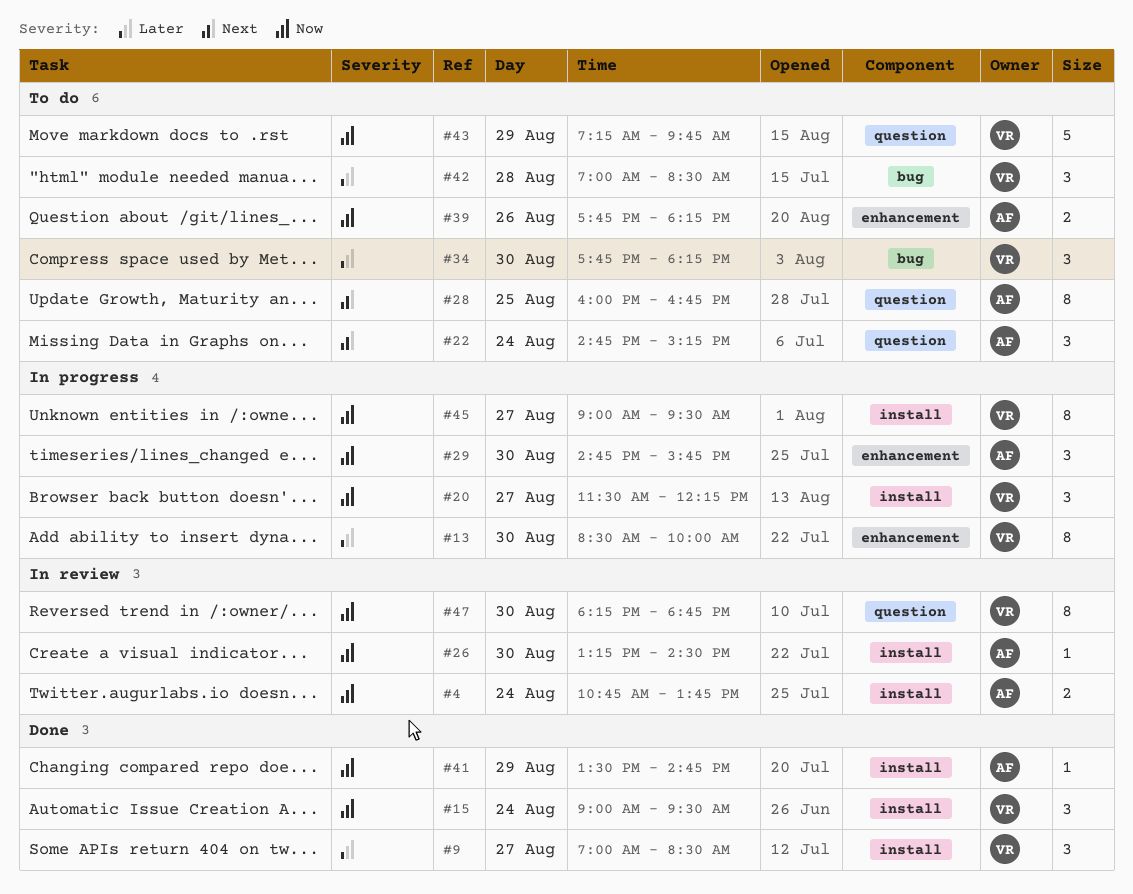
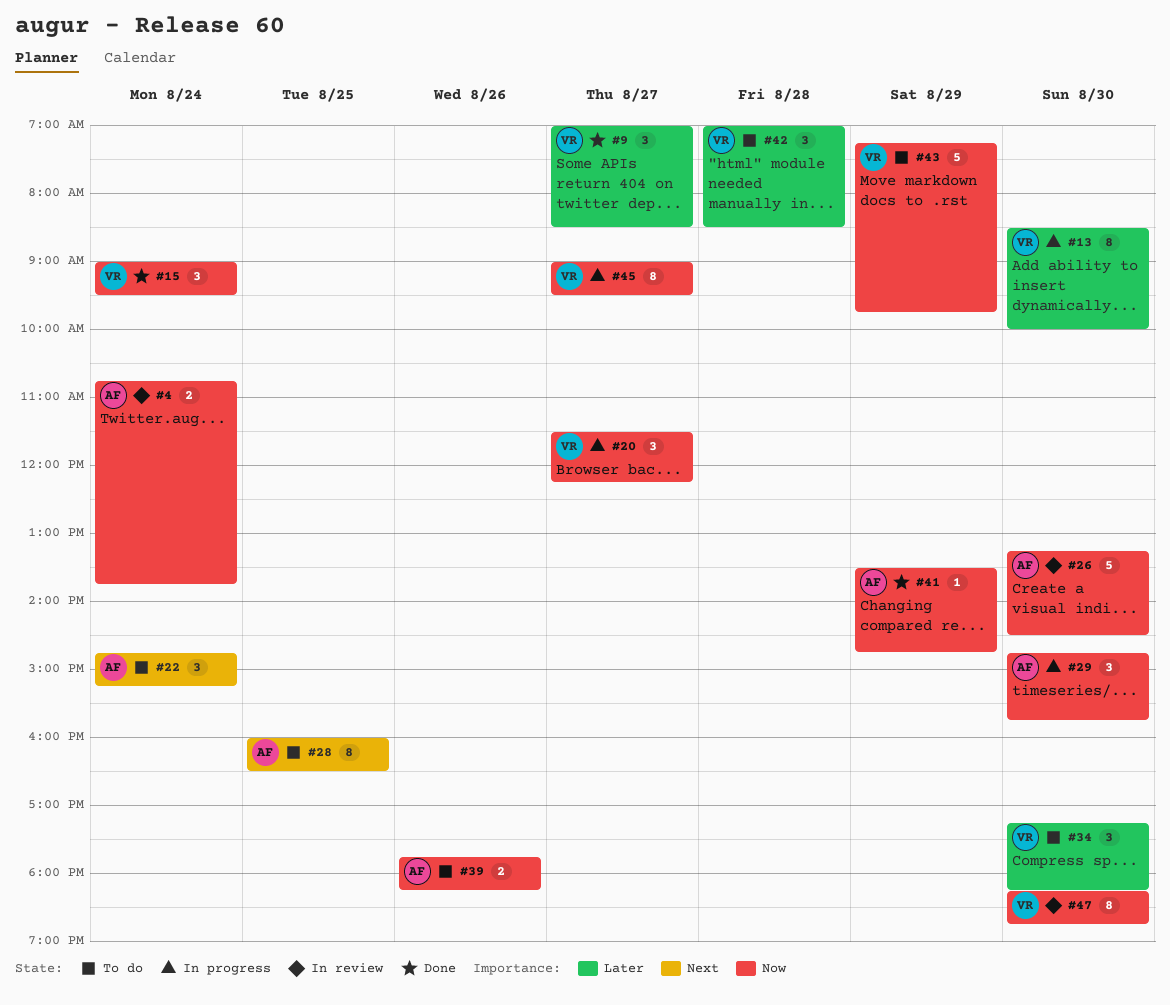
#26, estimate: 1 -> 5
#28, ends: 16:45 -> 16:30
#34, begins: 17:45 -> 17:15

